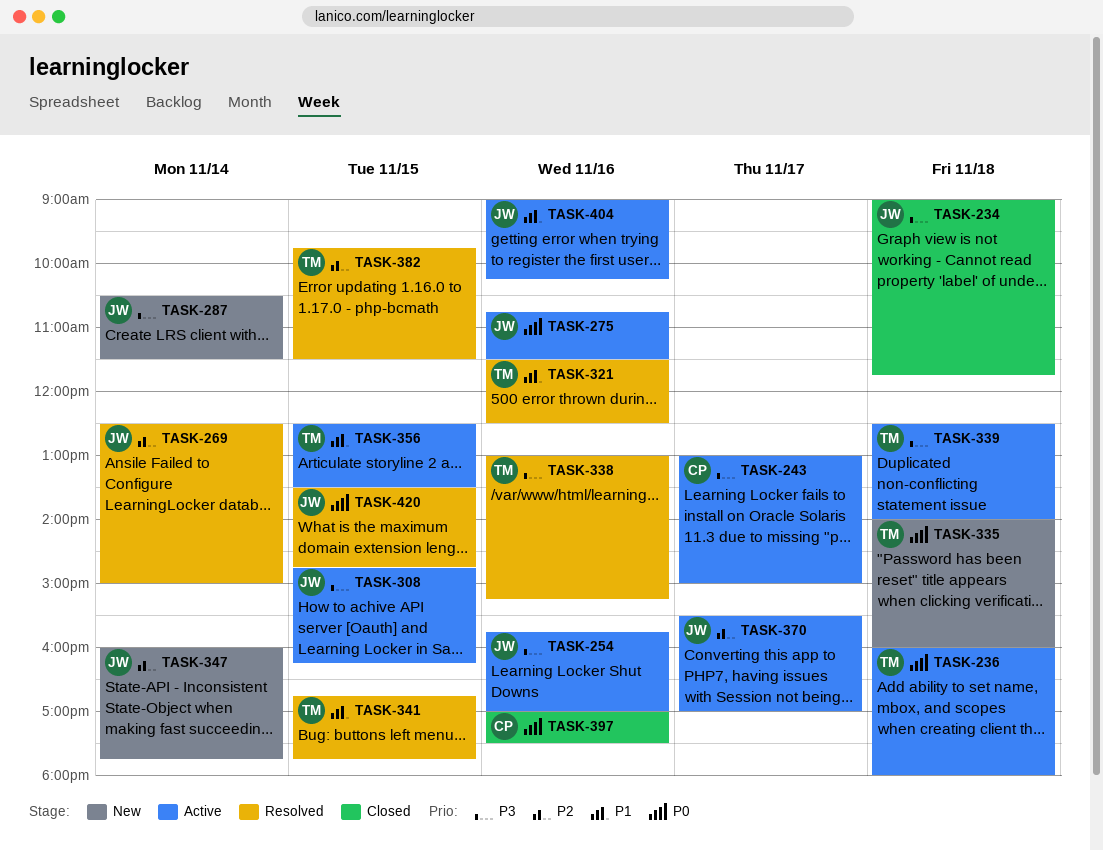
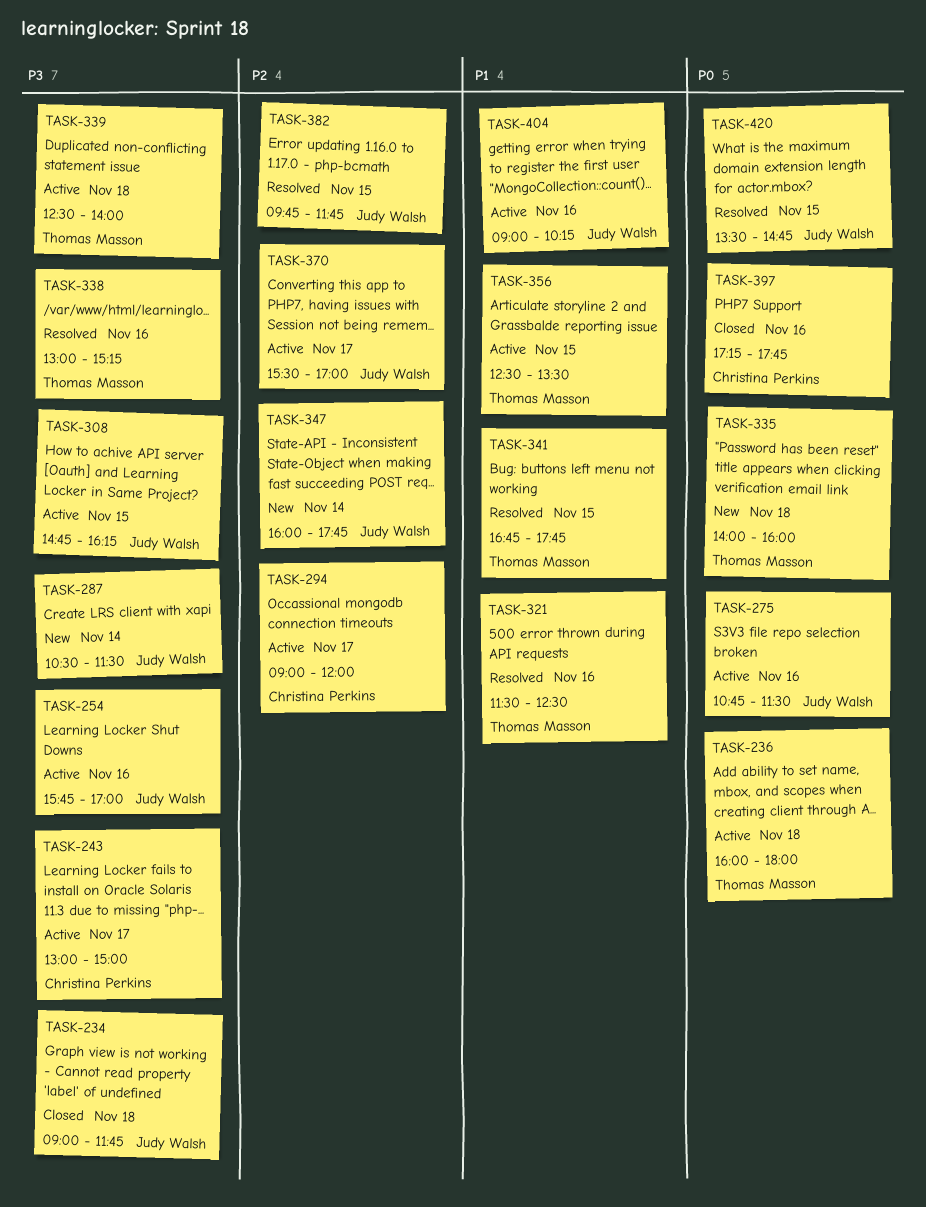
TASK-269: present -> none
TASK-294: none -> present
TASK-382, owner: Thomas Masson -> Judy Walsh
TASK-382, ends: 11:30 -> 11:45
TASK-397, begins: 17:00 -> 17:15
TASK-397, ends: 17:30 -> 17:45

